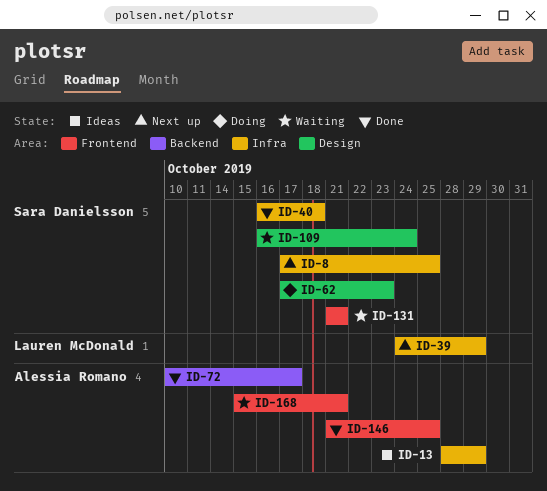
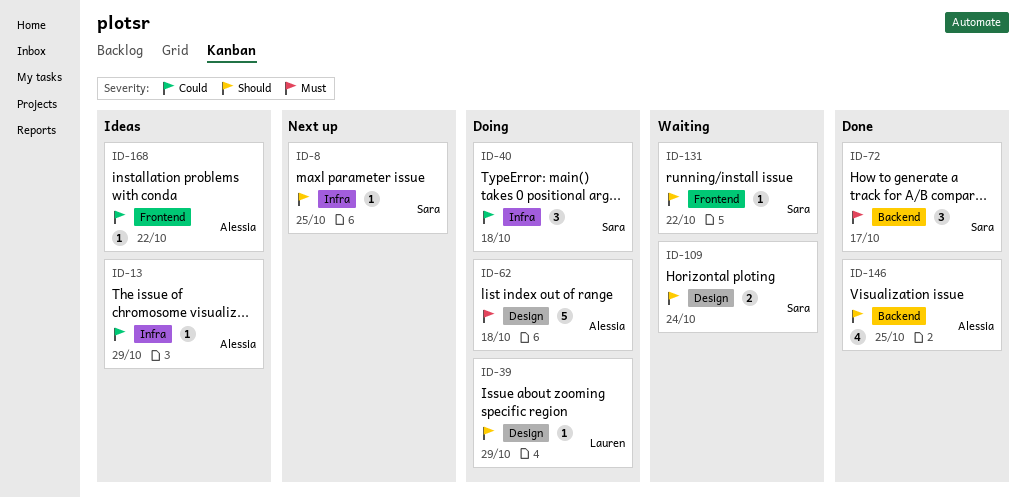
ID-39, status: Next up -> Doing
ID-39, label: Infra -> Design
ID-40, status: Done -> Doing
ID-62, owner: Sara Danielsson -> Alessia Romano
ID-62, due: Oct 23 -> Oct 18
ID-72, owner: Alessia Romano -> Sara Danielsson
ID-131, due: Oct 21 -> Oct 22
ID-146, label: Frontend -> Backend
ID-168, status: Waiting -> Ideas
ID-168, due: Oct 21 -> Oct 22

